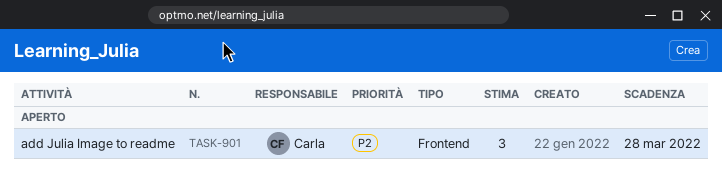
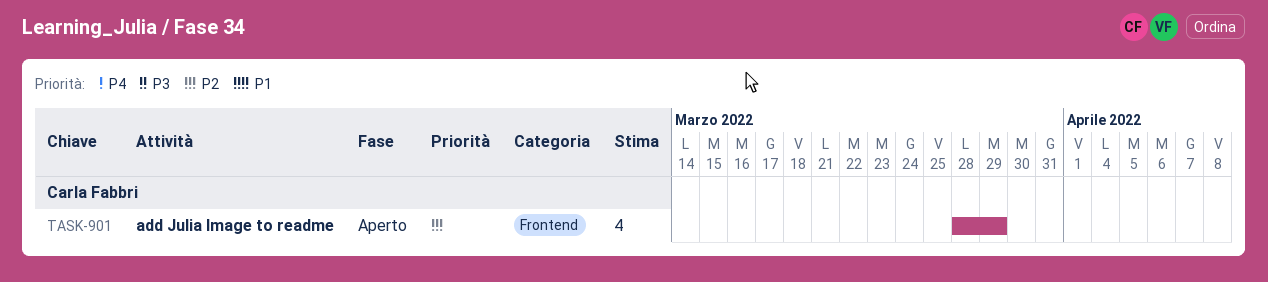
TASK-901, estimate: 3 -> 4
TASK-901, due: Mar 28 -> Mar 29

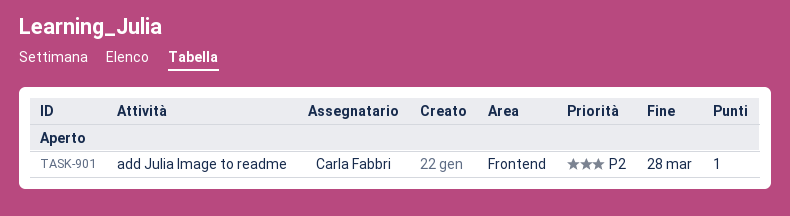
TASK-901, estimate: 4 -> 1
TASK-901, due: Mar 29 -> Mar 28

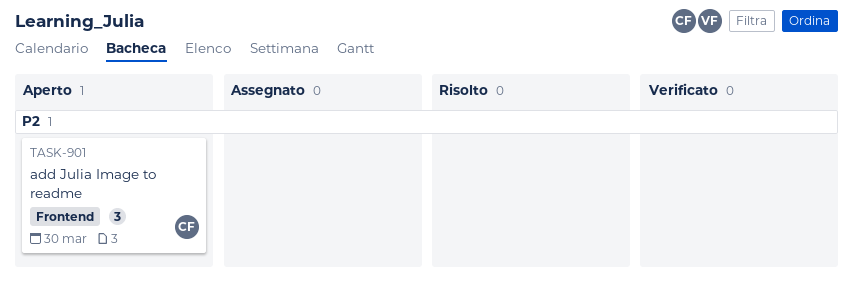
TASK-901, estimate: 1 -> 3
TASK-901, due: Mar 28 -> Mar 30

